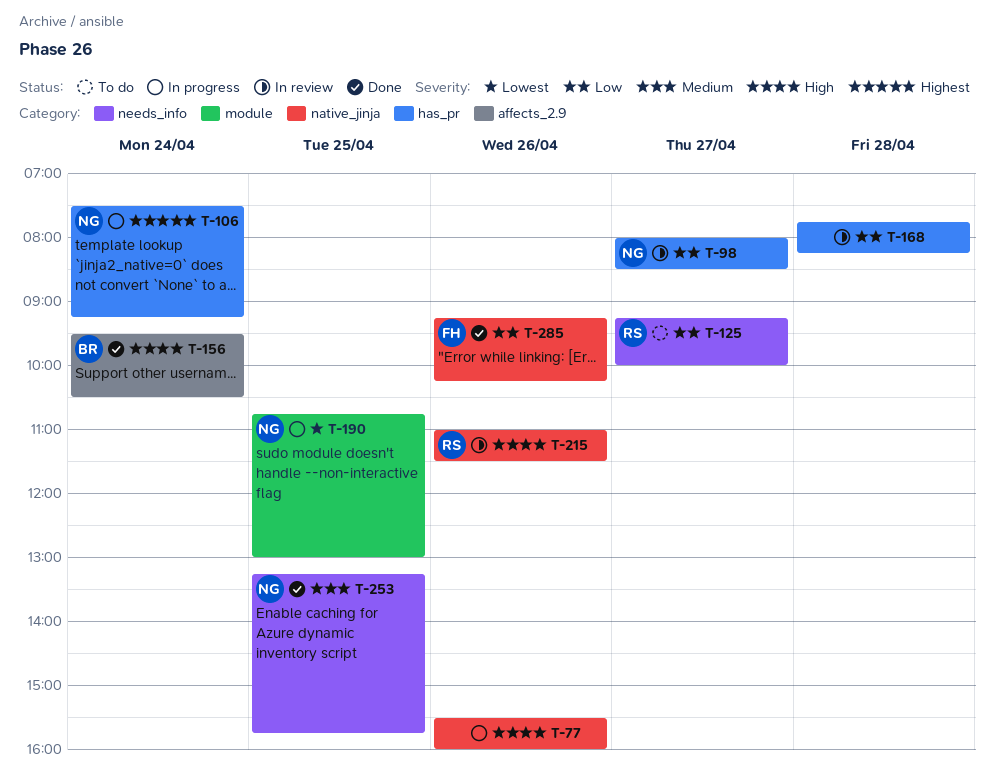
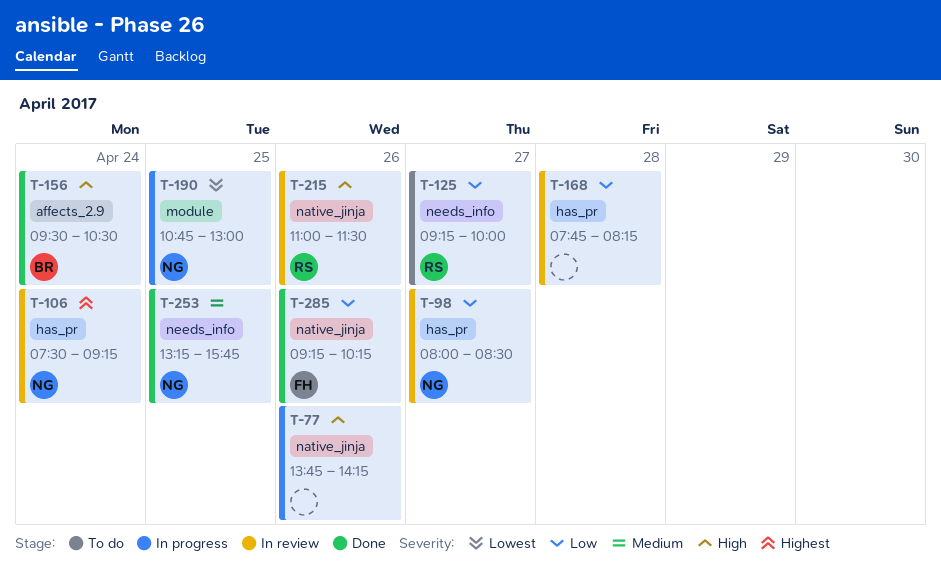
T-77, begins: 15:30 -> 13:45
T-77, ends: 16:00 -> 14:15
T-106, status: In progress -> In review

